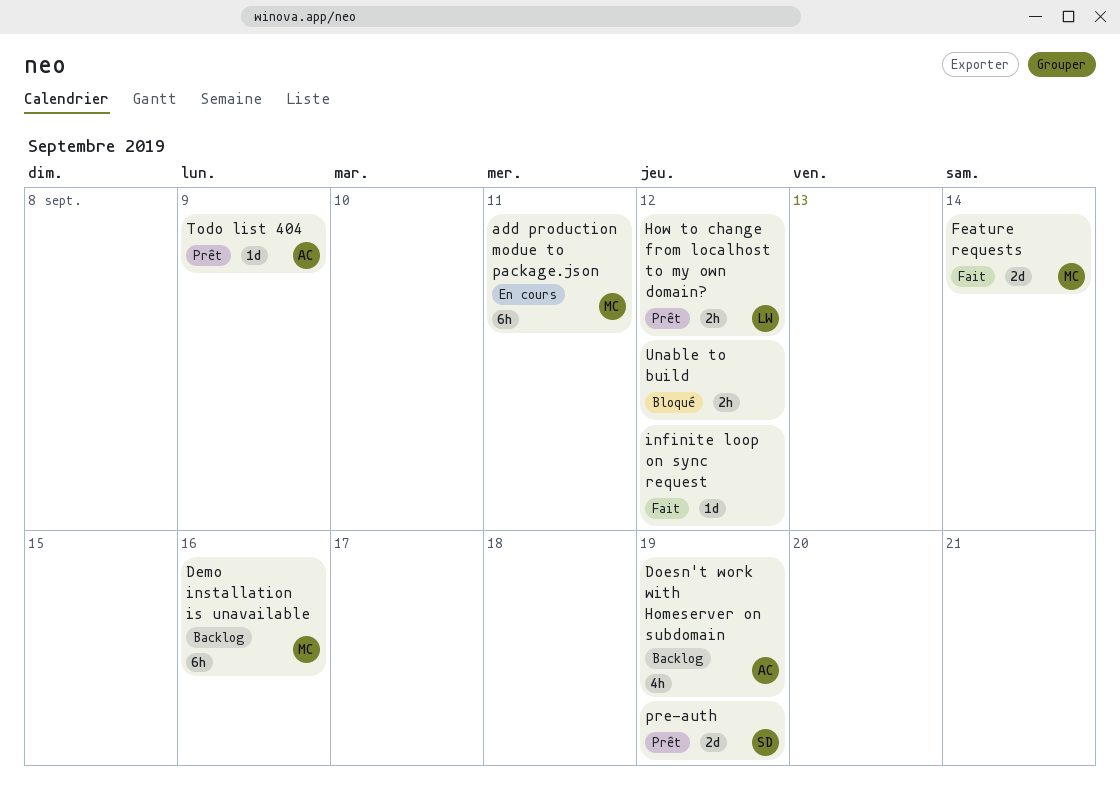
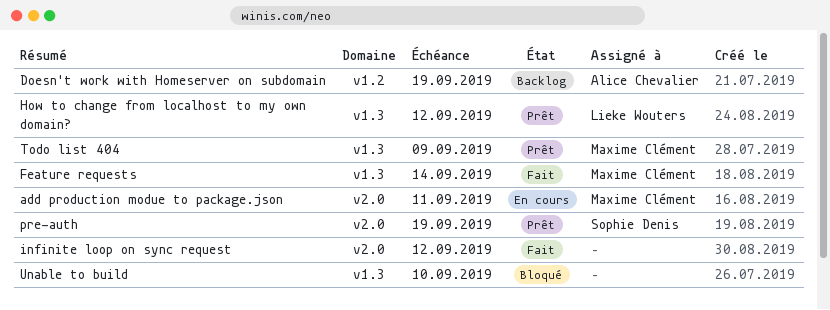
Demo installation is unavailable: present -> none
Todo list 404, owner: Alice Chevalier -> Maxime Clément
Unable to build, due: Sep 12 -> Sep 10

